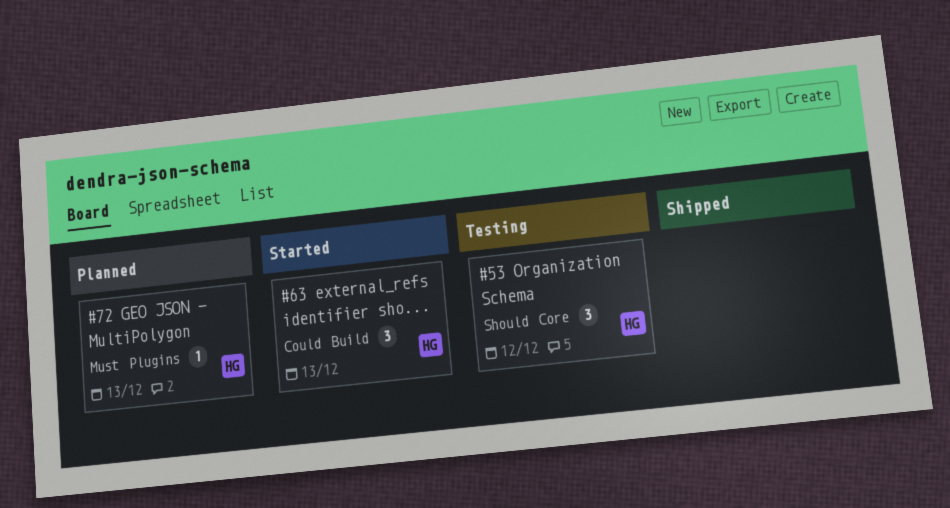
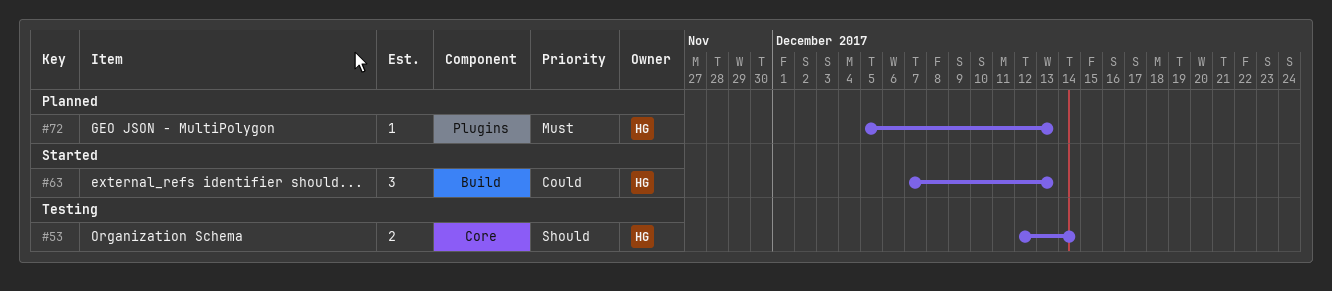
#53, estimate: 3 -> 2
#53, due: Dec 12 -> Dec 14

